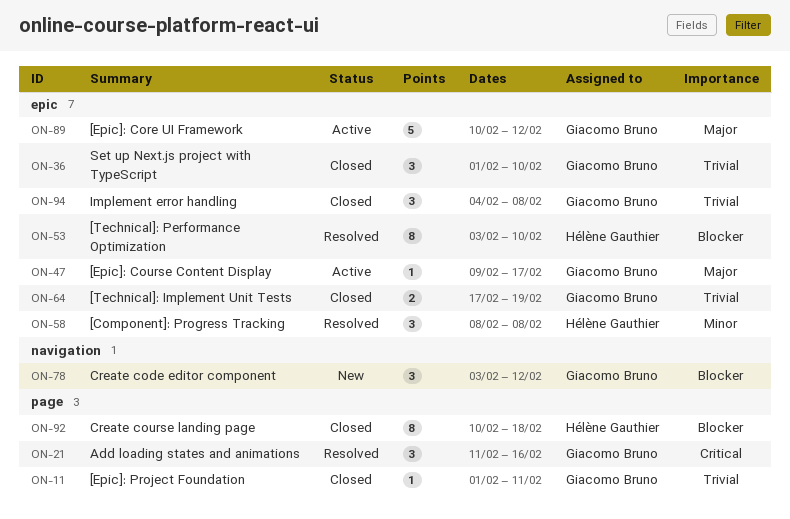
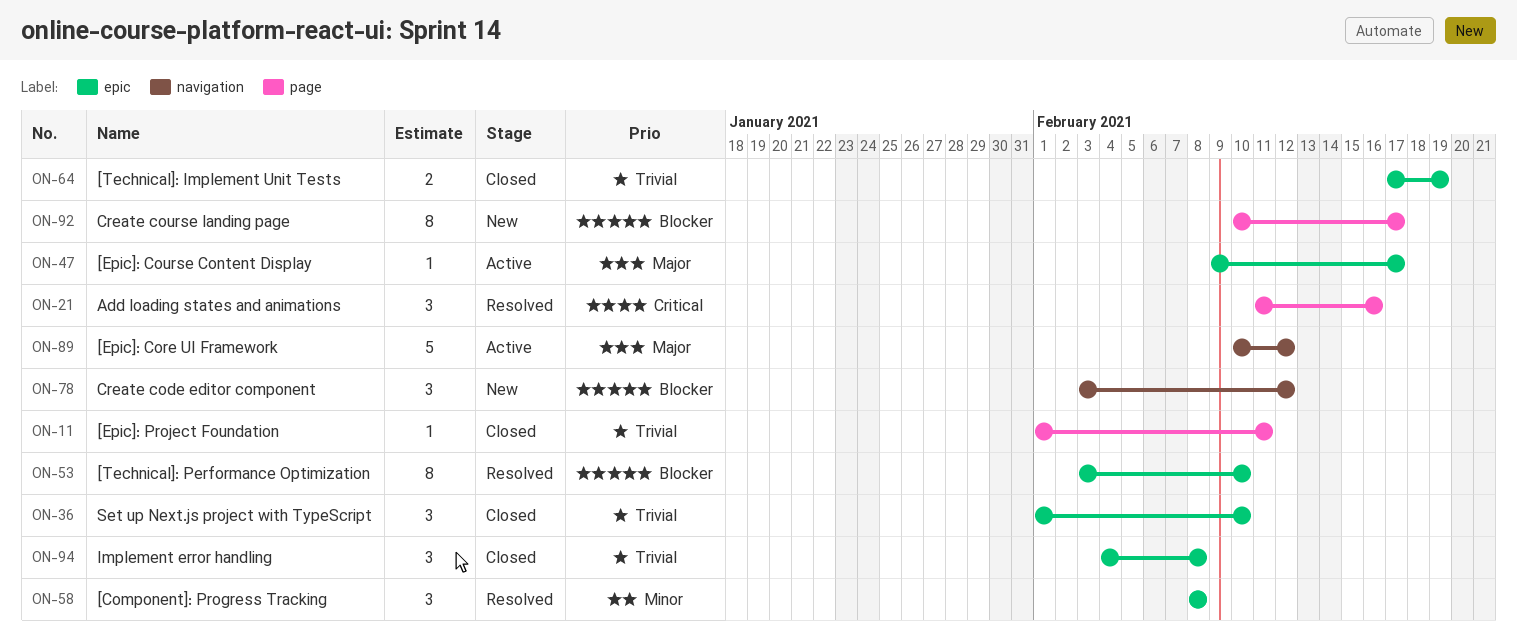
ON-89, label: epic -> navigation
ON-92, status: Closed -> New
ON-92, due: Feb 18 -> Feb 17

